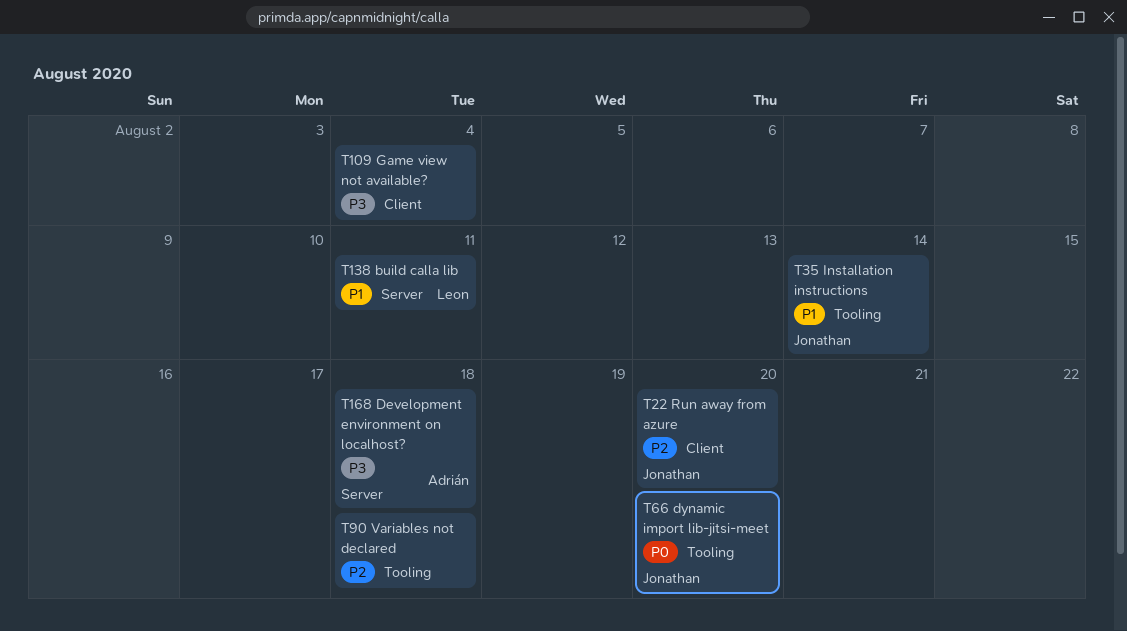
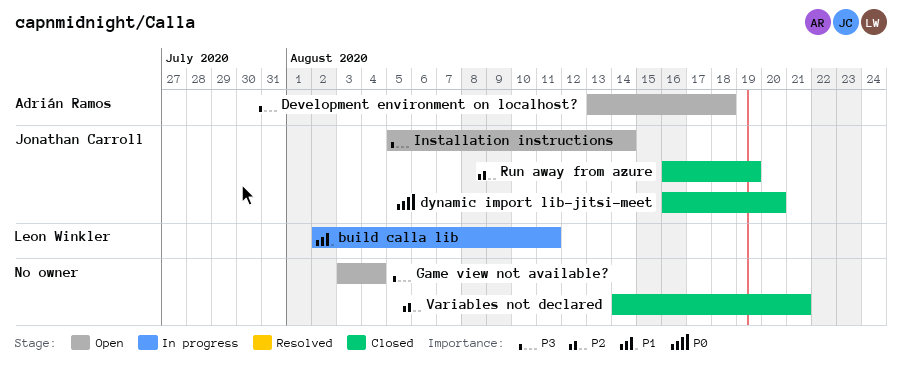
Installation instructions, priority: P1 -> P3
Run away from azure, due: Aug 20 -> Aug 19
Variables not declared, due: Aug 18 -> Aug 21

